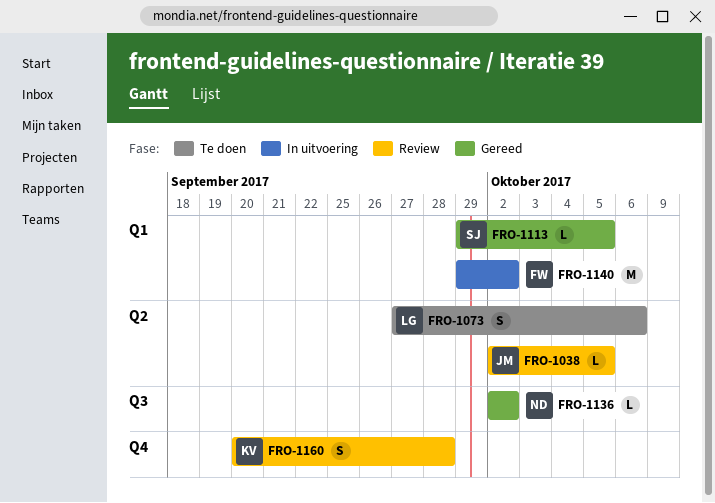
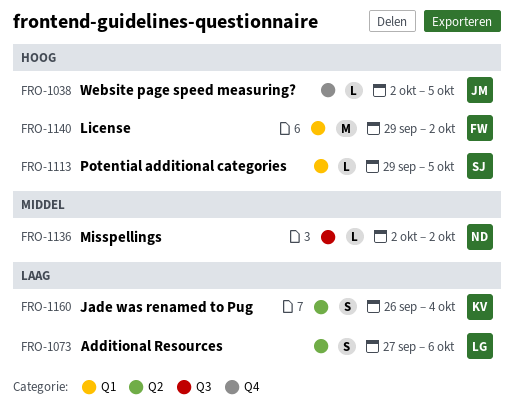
FRO-1038, label: Q2 -> Q4
FRO-1160, label: Q4 -> Q2
FRO-1160, start: Sep 20 -> Sep 26
FRO-1160, due: Sep 28 -> Oct 4

